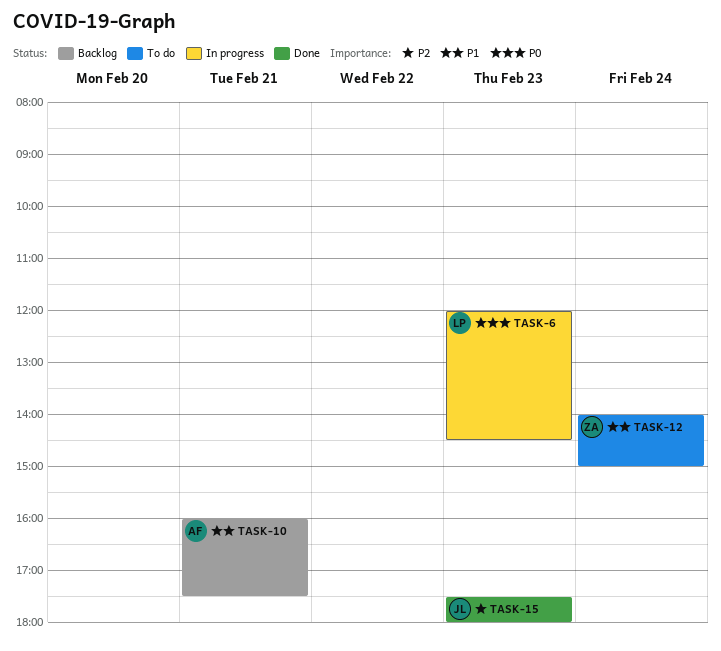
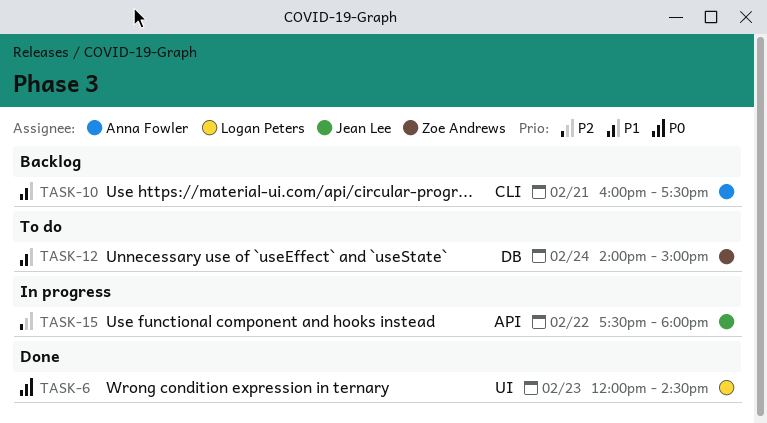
TASK-6, status: In progress -> Done
TASK-15, status: Done -> In progress
TASK-15, day: Feb 23 -> Feb 22

